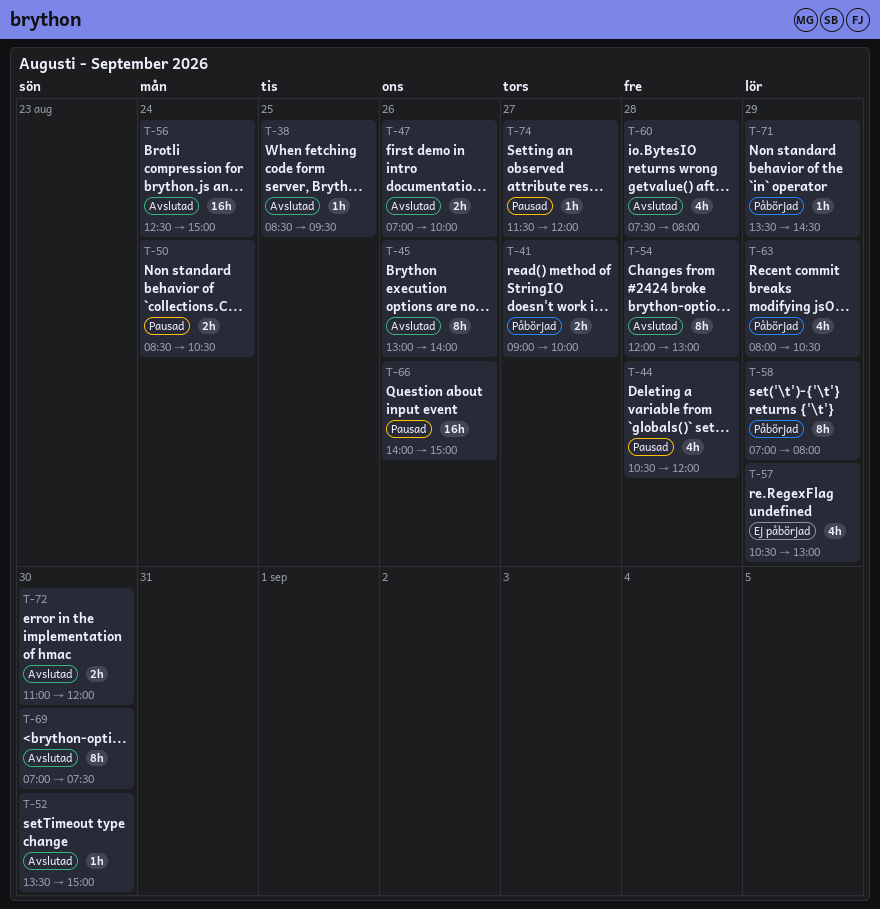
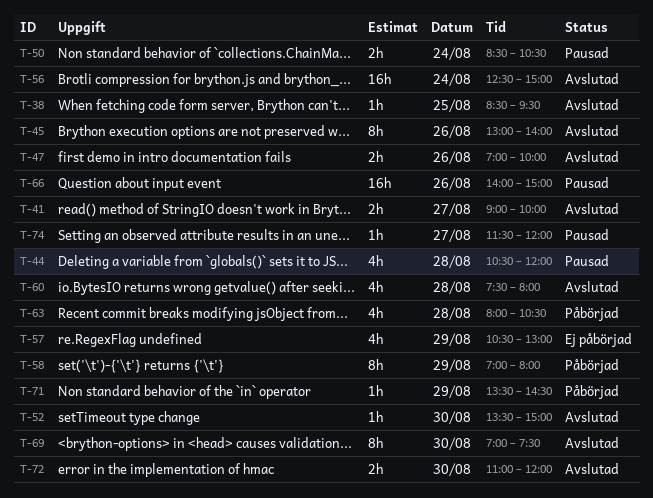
T-41, status: Påbörjad -> Avslutad
T-54: present -> none
T-63, day: Aug 29 -> Aug 28

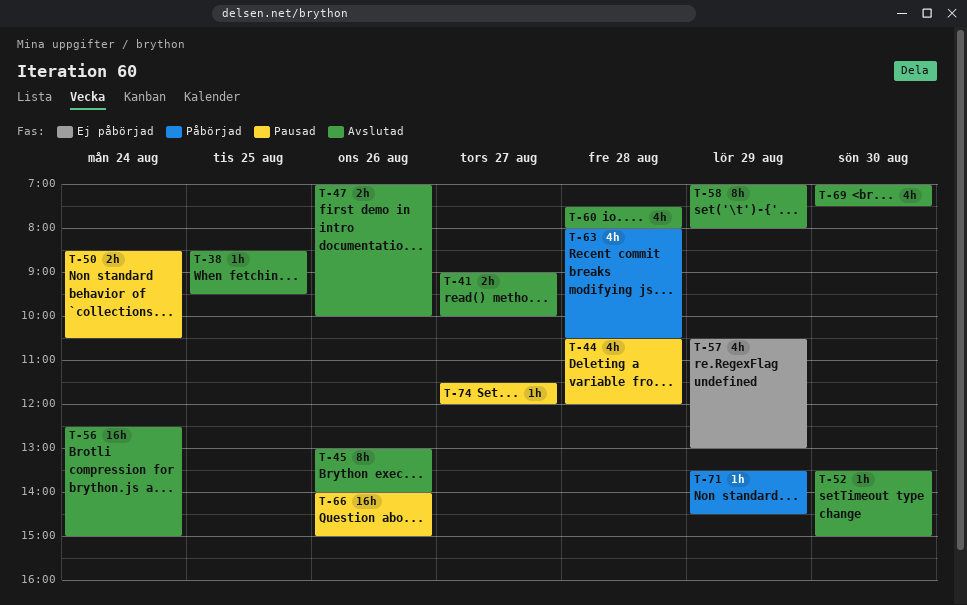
T-58, status: Påbörjad -> Avslutad
T-69, estimate: 8h -> 4h
T-72: present -> none

